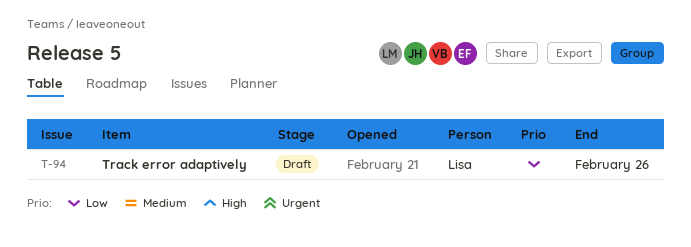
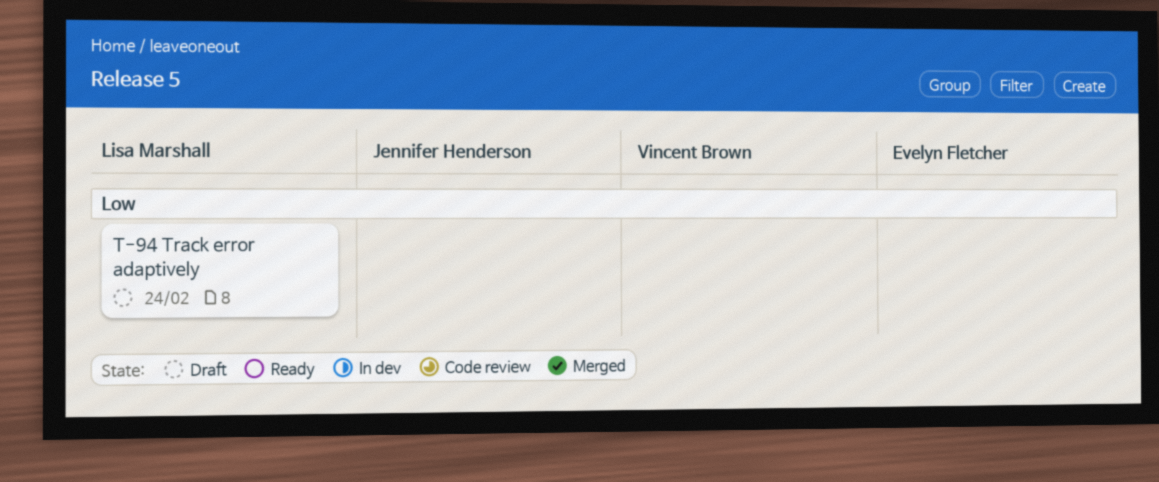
T-94, due: Feb 26 -> Feb 24

